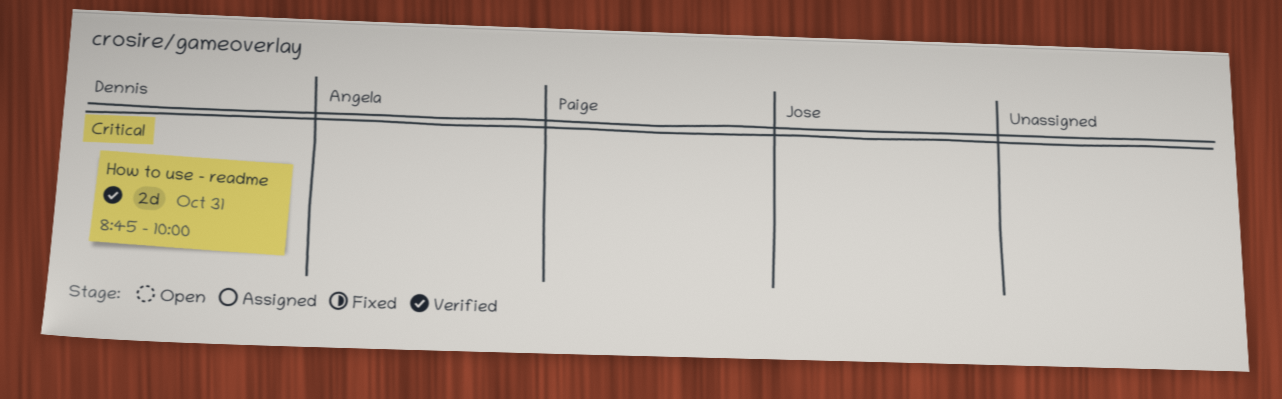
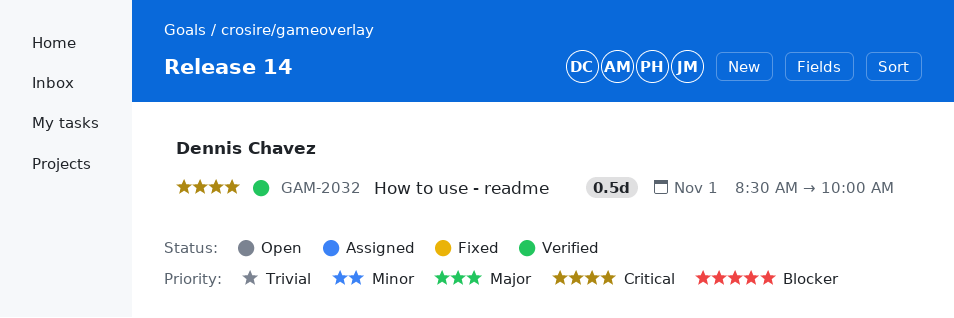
How to use - readme, estimate: 2d -> 0.5d
How to use - readme, day: Oct 31 -> Nov 1
How to use - readme, begins: 08:45 -> 08:30

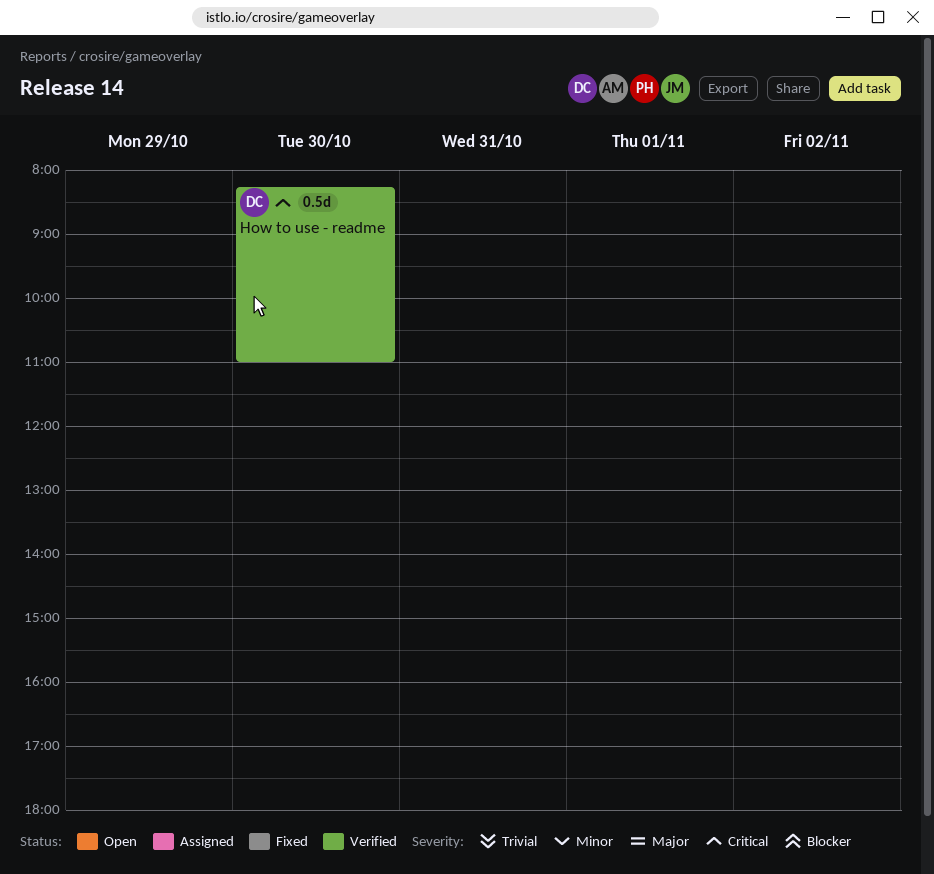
How to use - readme, day: Nov 1 -> Oct 30
How to use - readme, begins: 08:30 -> 08:15
How to use - readme, ends: 10:00 -> 11:00

